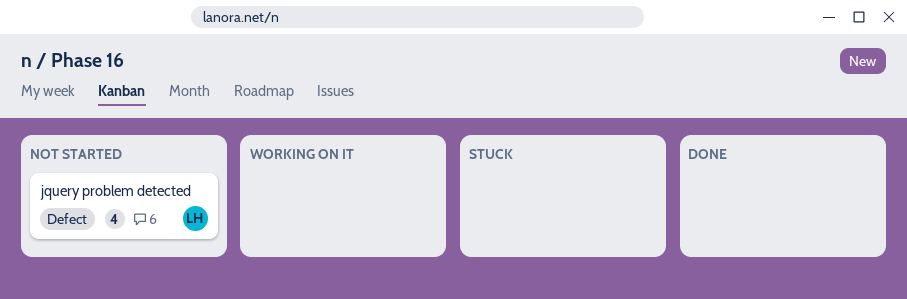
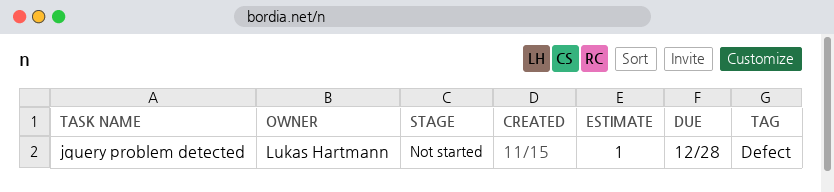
jquery problem detected, estimate: 4 -> 1

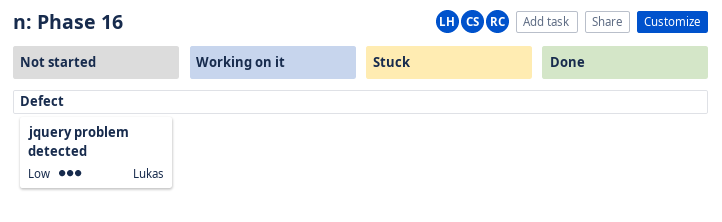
jquery problem detected, estimate: 1 -> 3

